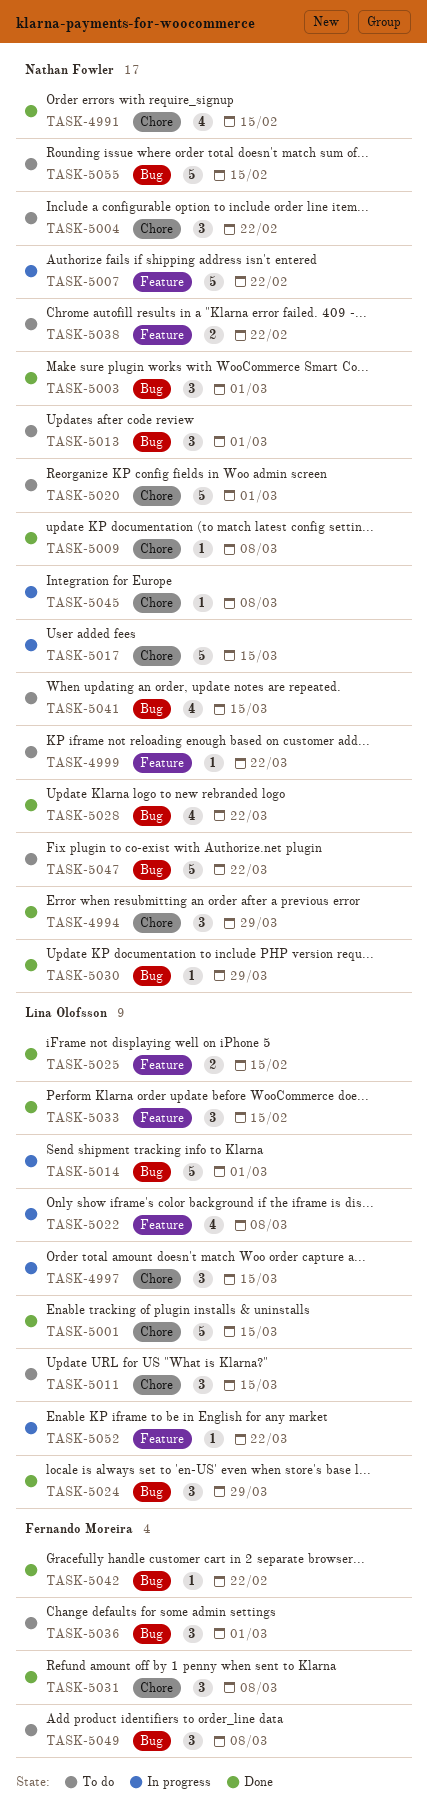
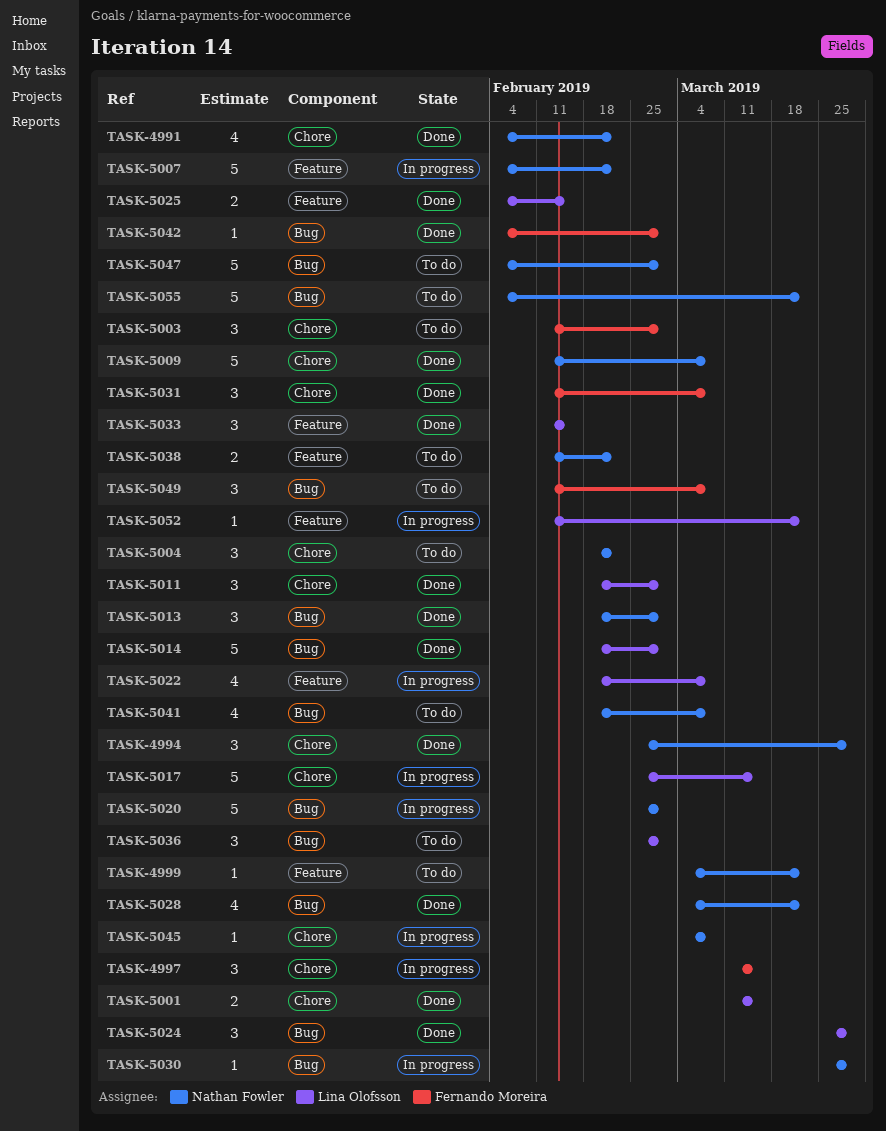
TASK-4991, due: Feb 15 -> Feb 22
TASK-4997, owner: Lina Olofsson -> Fernando Moreira
TASK-5001, estimate: 5 -> 2
TASK-5003, status: Done -> To do
TASK-5003, owner: Nathan Fowler -> Fernando Moreira
TASK-5003, label: Bug -> Chore
TASK-5009, estimate: 1 -> 5
TASK-5011, status: To do -> Done
TASK-5011, due: Mar 15 -> Mar 1
TASK-5013, status: To do -> Done
TASK-5014, status: In progress -> Done
TASK-5017, owner: Nathan Fowler -> Lina Olofsson
TASK-5020, status: To do -> In progress
TASK-5020, label: Chore -> Bug
TASK-5030, status: Done -> In progress
TASK-5036, owner: Fernando Moreira -> Lina Olofsson
TASK-5041, due: Mar 15 -> Mar 8
TASK-5042, due: Feb 22 -> Mar 1
TASK-5047, due: Mar 22 -> Mar 1
TASK-5055, due: Feb 15 -> Mar 22

